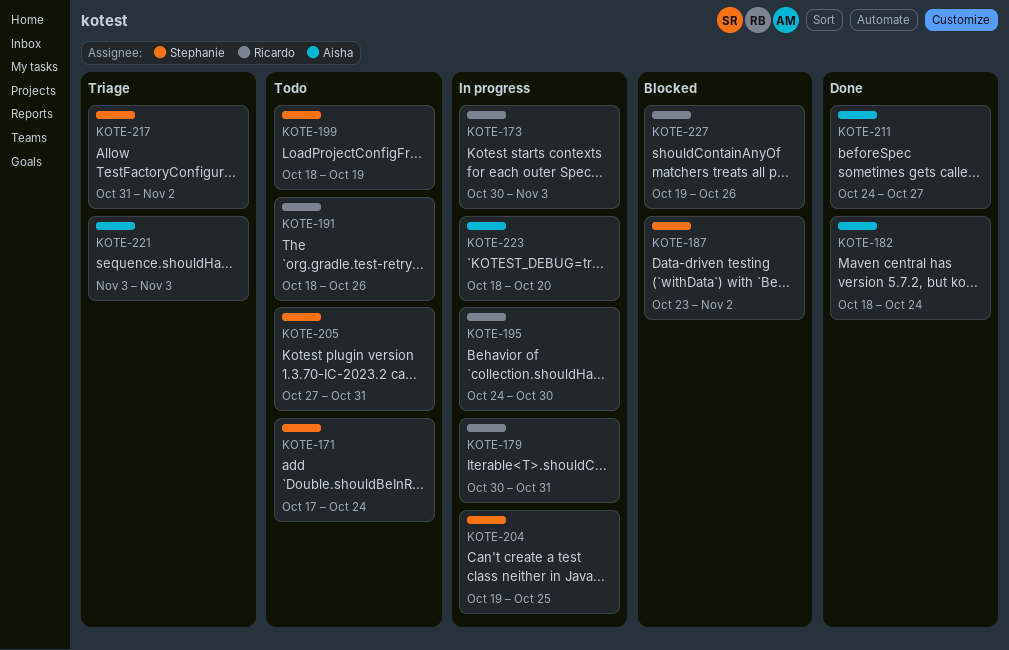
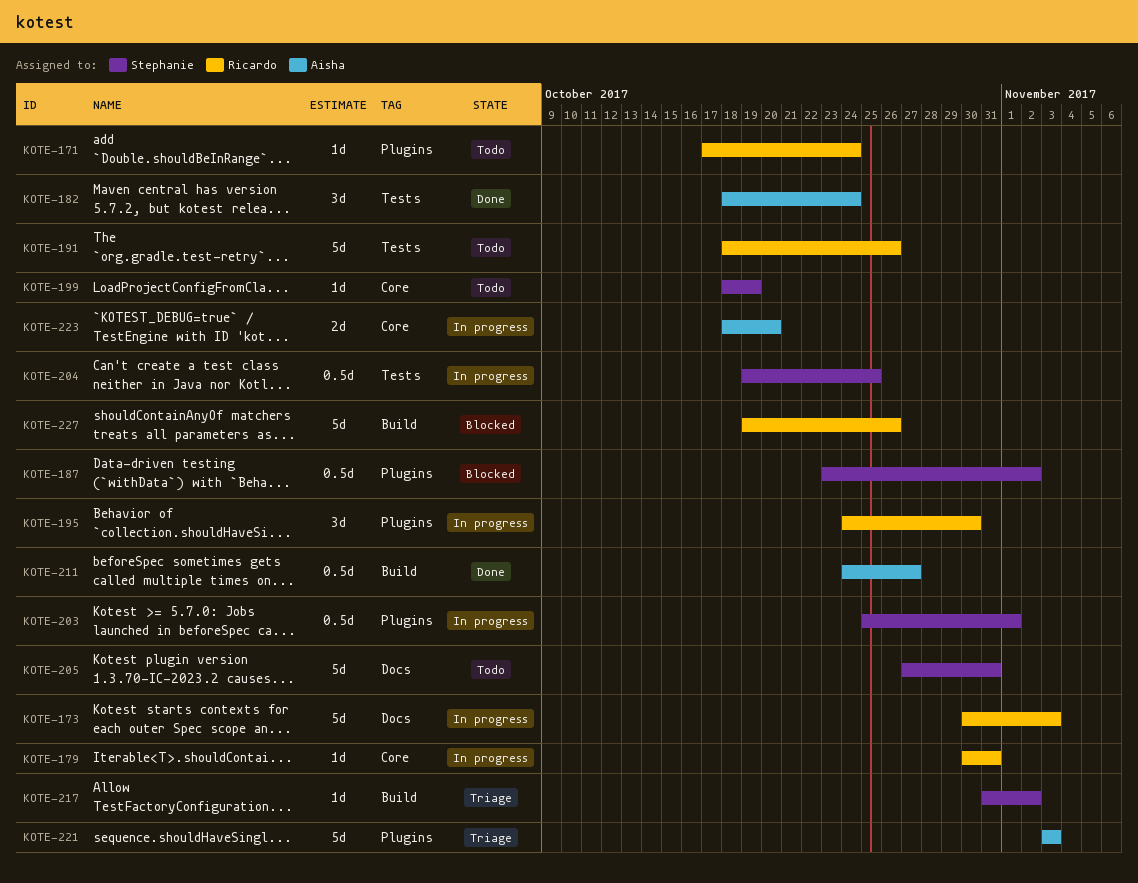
KOTE-171, owner: Stephanie -> Ricardo
KOTE-203: none -> present

